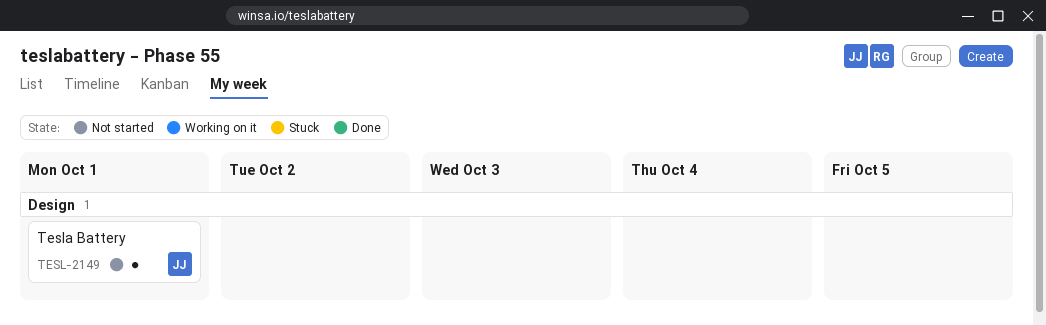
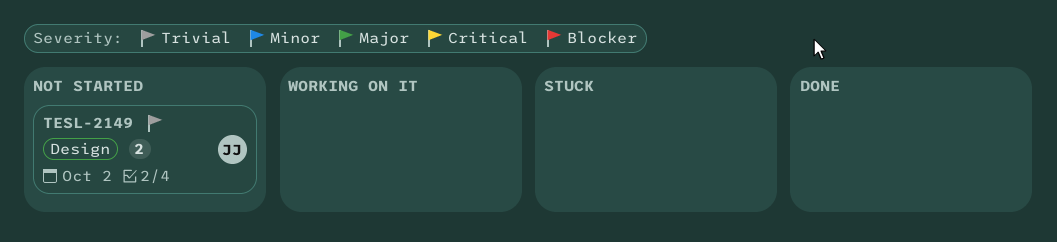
TESL-2149, estimate: 1 -> 2
TESL-2149, due: Oct 1 -> Oct 2

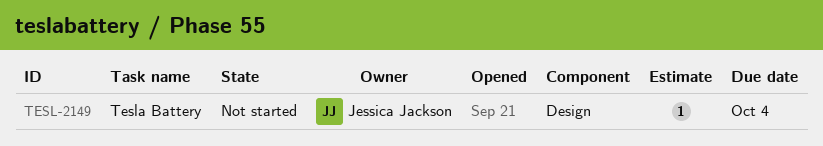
TESL-2149, estimate: 2 -> 1
TESL-2149, due: Oct 2 -> Oct 4

